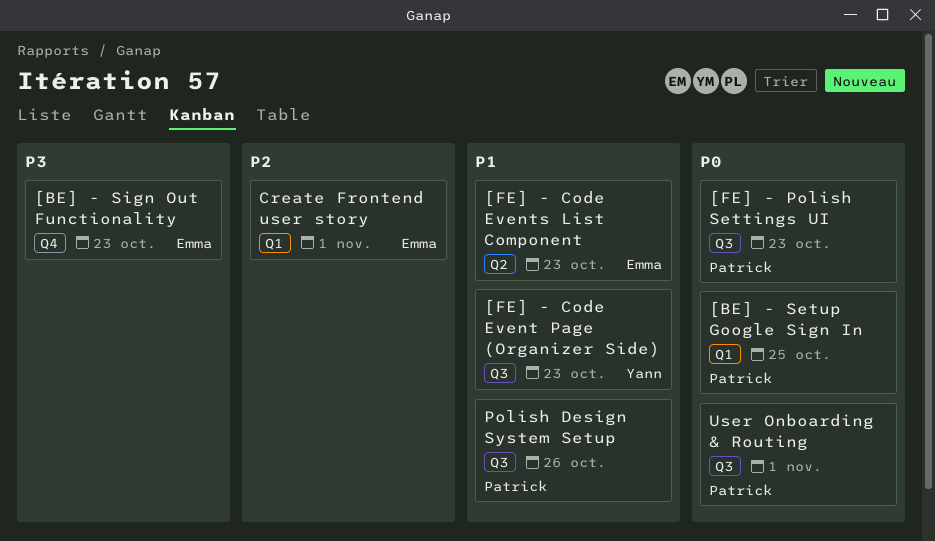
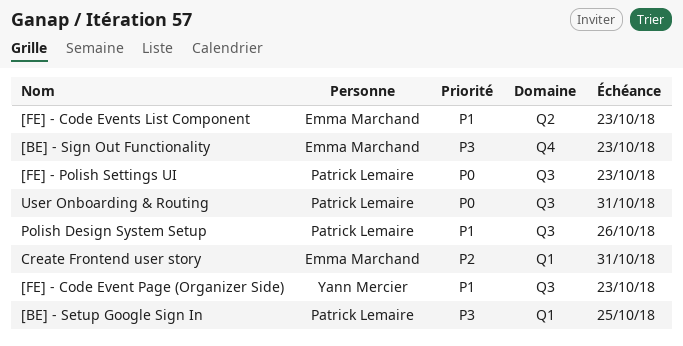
[BE] - Setup Google Sign In, priority: P0 -> P3
Create Frontend user story, due: Nov 1 -> Oct 31
User Onboarding & Routing, due: Nov 1 -> Oct 31

